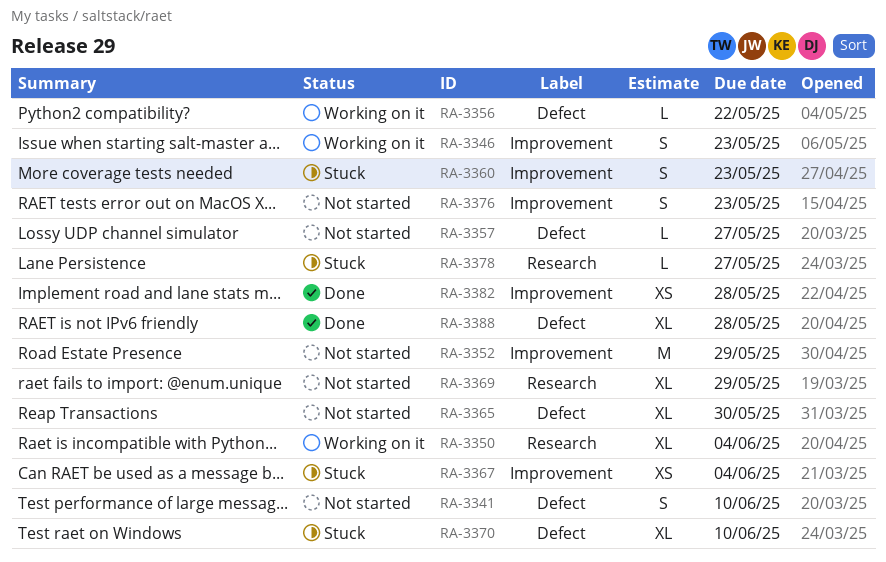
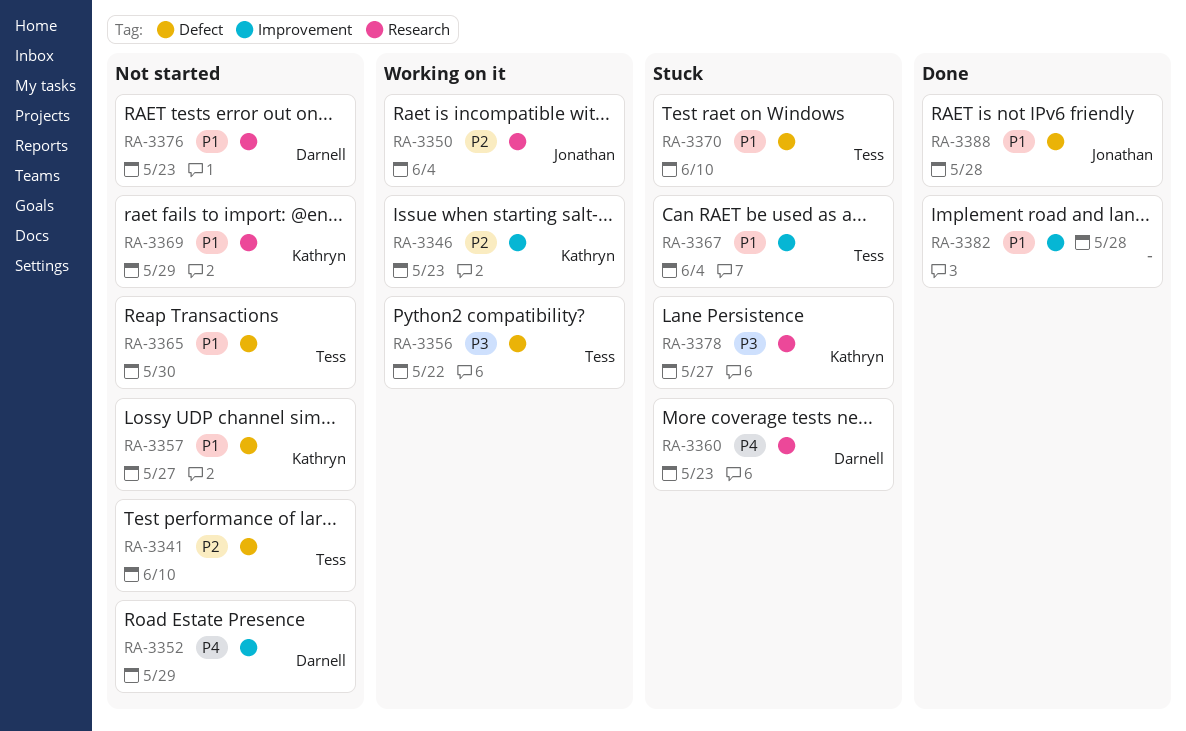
RA-3360, label: Improvement -> Research
RA-3376, label: Improvement -> Research

